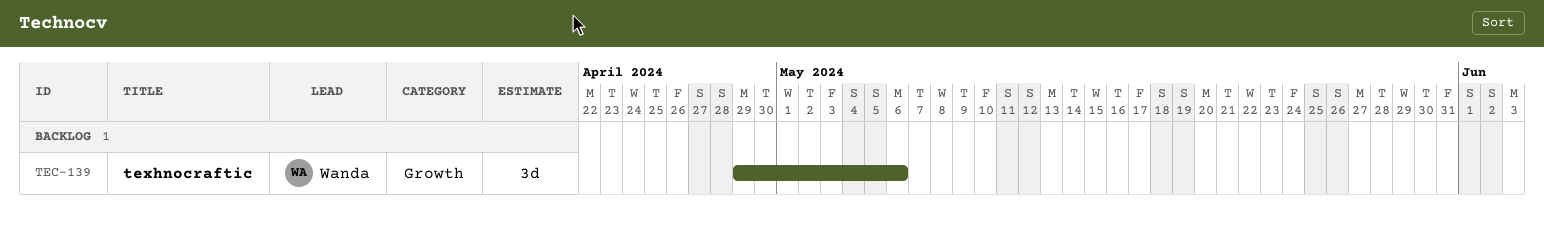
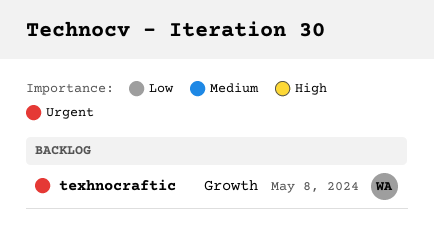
texhnocraftic, due: May 6 -> May 8

